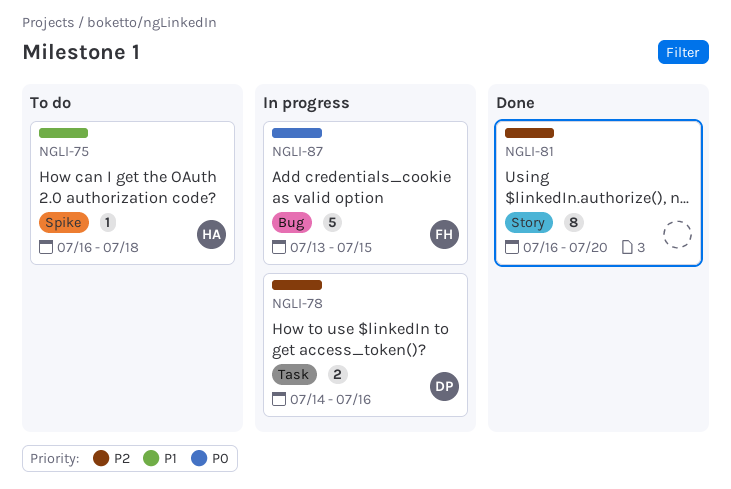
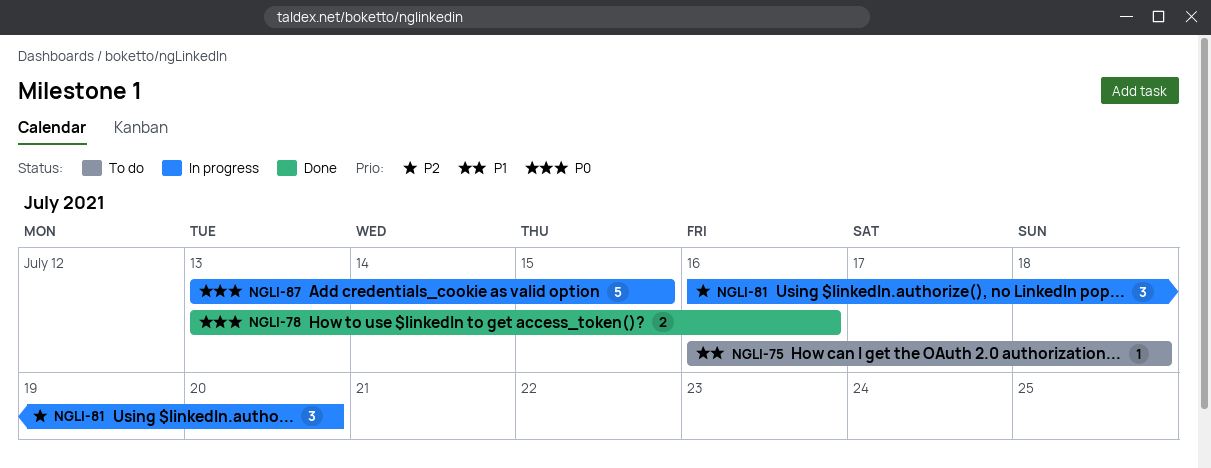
NGLI-78, status: In progress -> Done
NGLI-78, priority: P2 -> P0
NGLI-78, start: Jul 14 -> Jul 13
NGLI-81, status: Done -> In progress
NGLI-81, estimate: 8 -> 3

